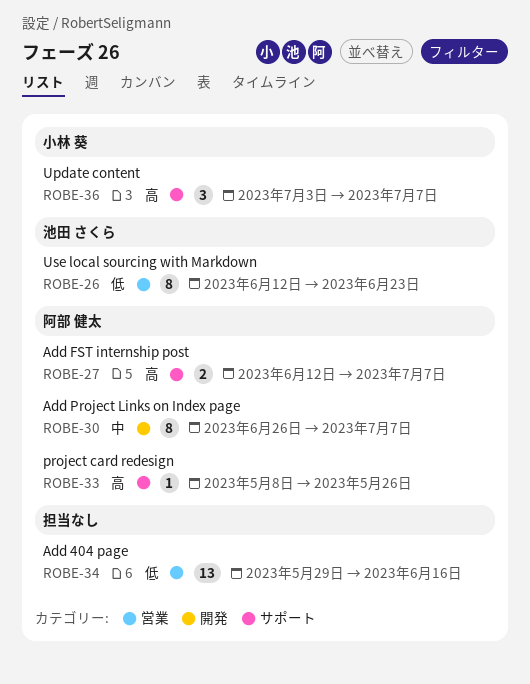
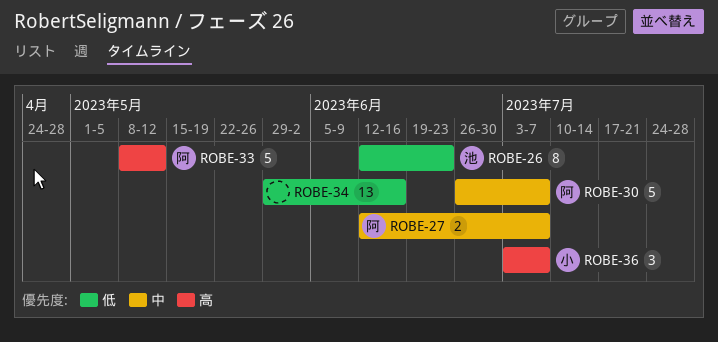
ROBE-27, priority: 高 -> 中
ROBE-30, estimate: 8 -> 5
ROBE-33, estimate: 1 -> 5
ROBE-33, due: May 26 -> May 12

